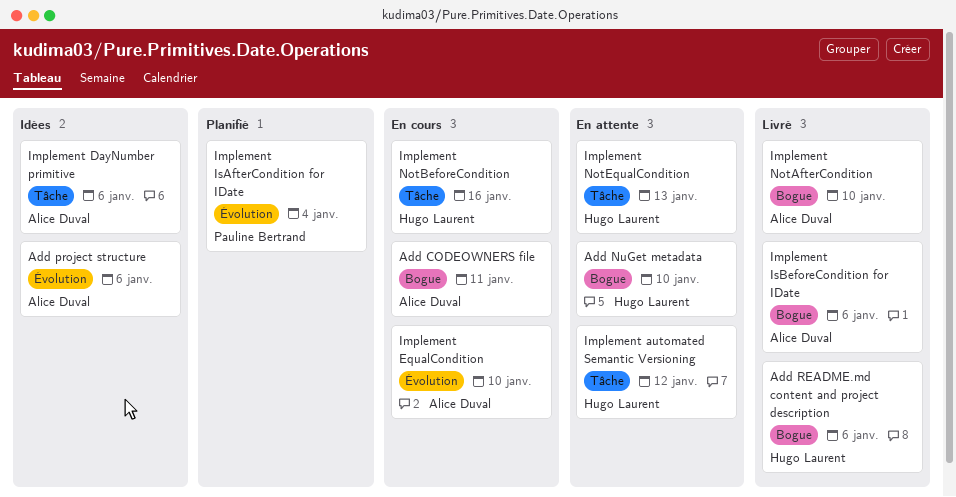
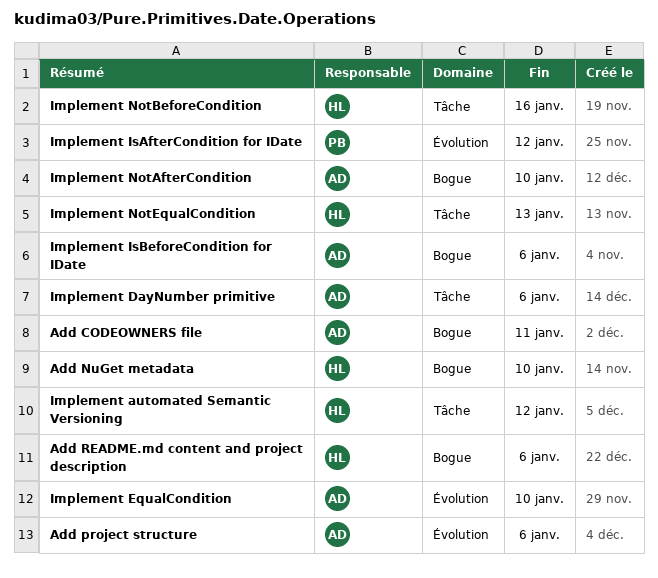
Implement IsAfterCondition for IDate, due: Jan 4 -> Jan 12

